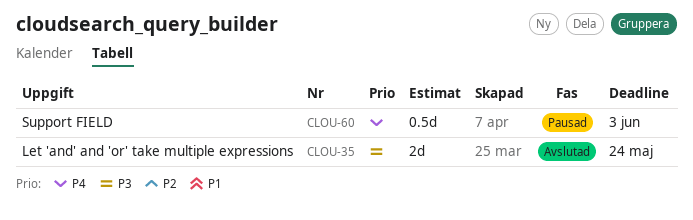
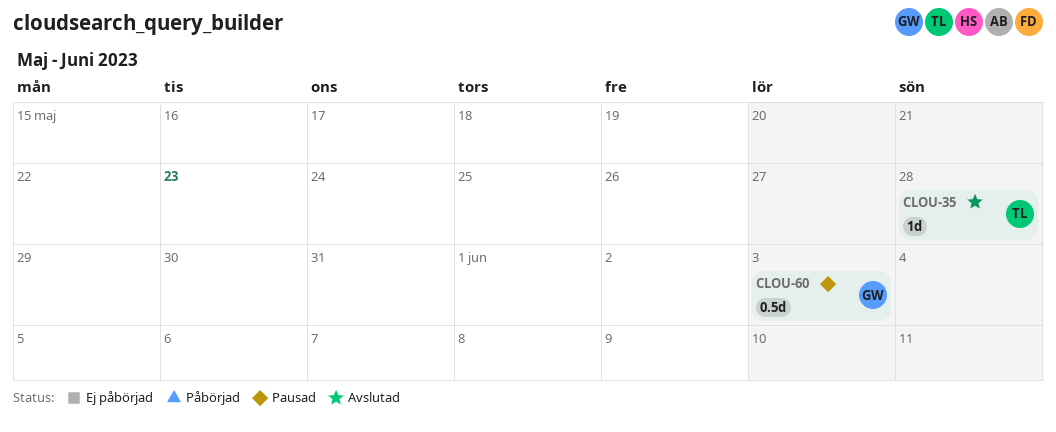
CLOU-35, estimate: 2d -> 1d
CLOU-35, due: May 24 -> May 28

